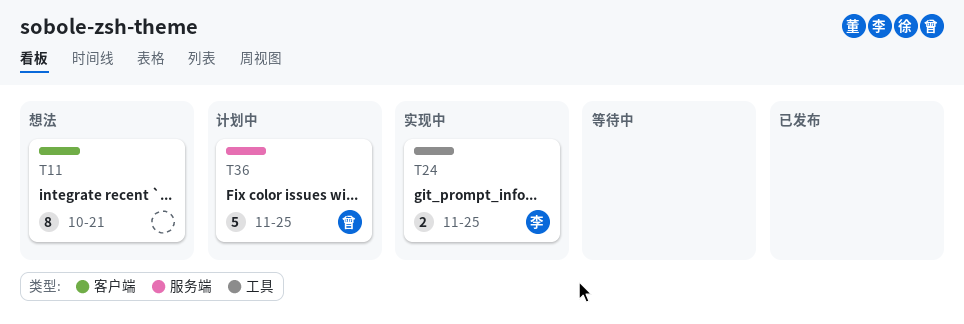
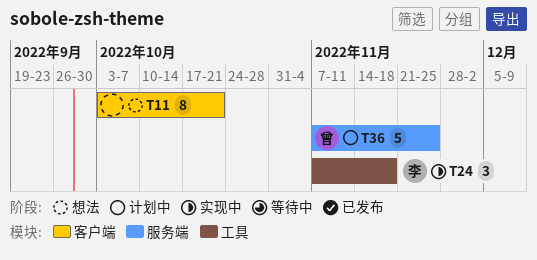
T24, estimate: 2 -> 3
T24, due: Nov 25 -> Nov 18

